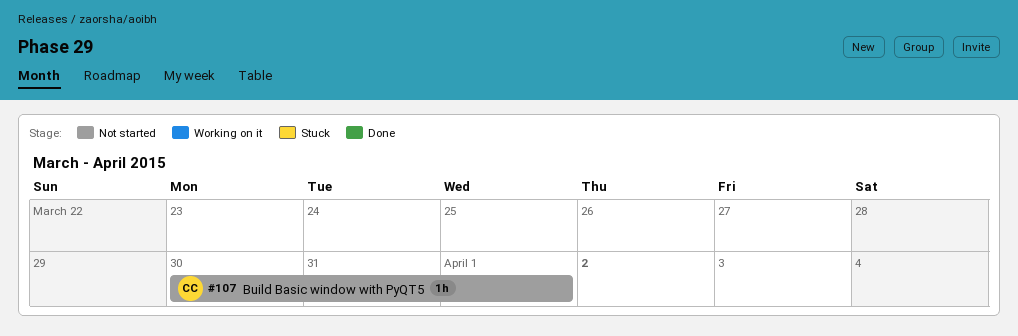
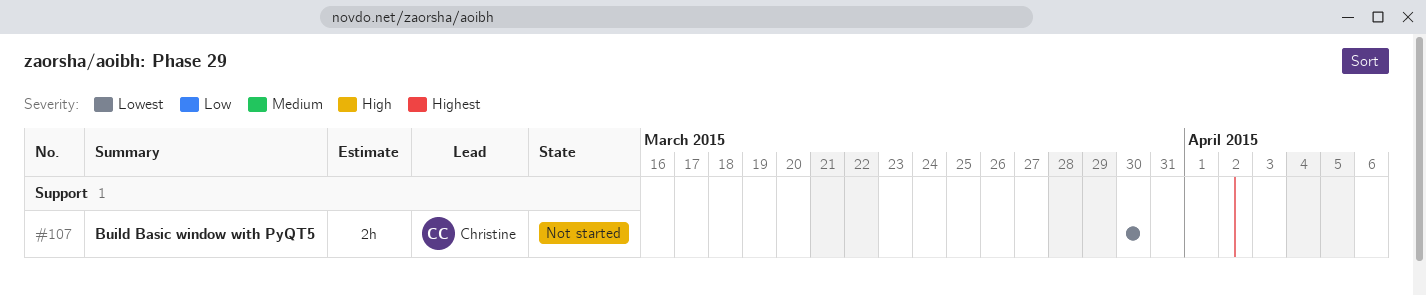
#107, estimate: 1h -> 2h
#107, due: Apr 1 -> Mar 30

